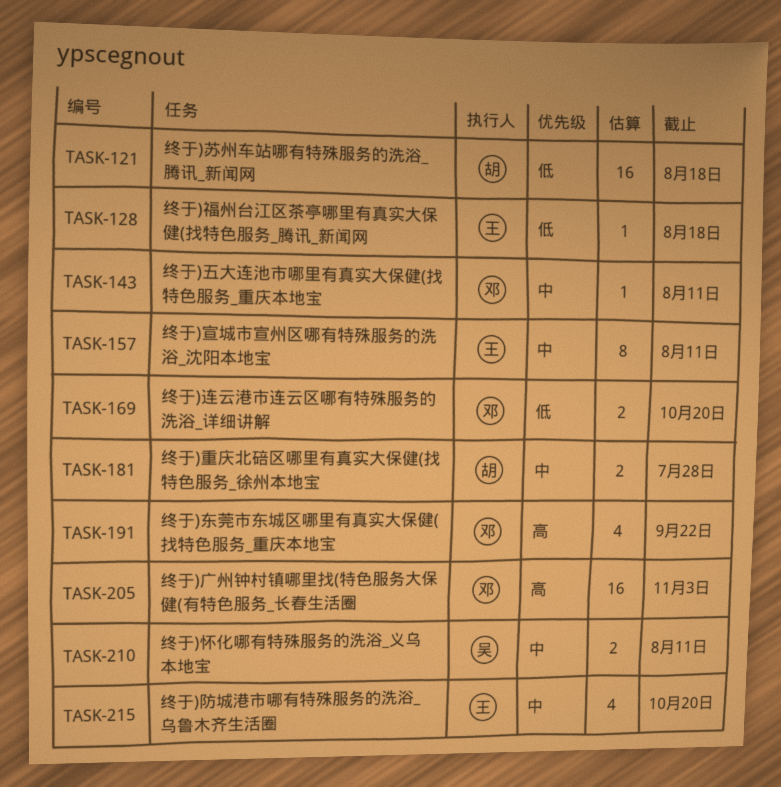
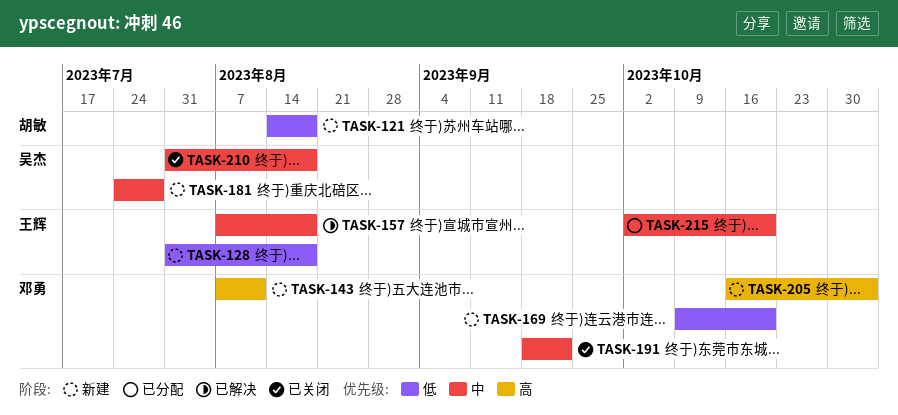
TASK-143, priority: 中 -> 高
TASK-157, due: Aug 11 -> Aug 18
TASK-181, owner: 胡敏 -> 吴杰
TASK-191, priority: 高 -> 中
TASK-210, due: Aug 11 -> Aug 18

